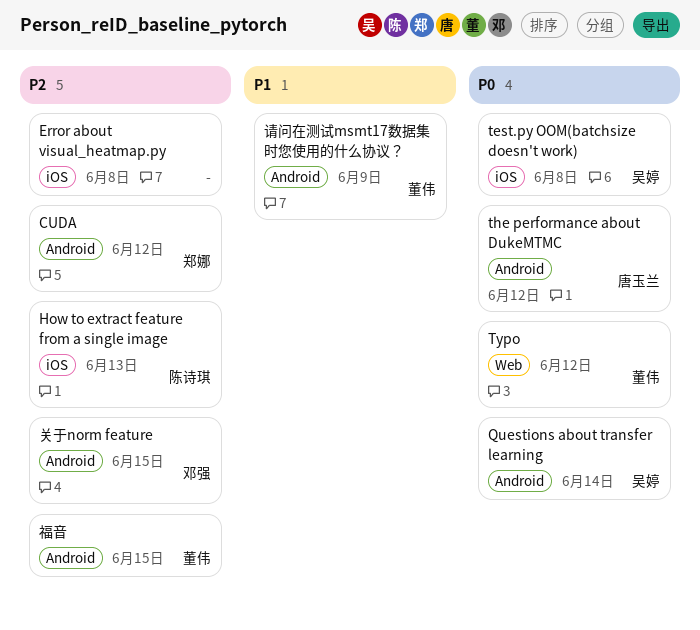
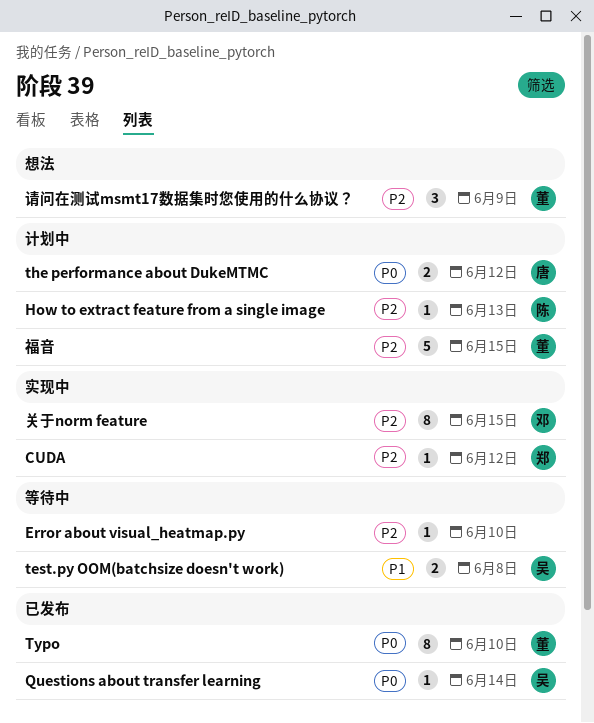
Error about visual_heatmap.py, due: Jun 8 -> Jun 10
test.py OOM(batchsize doesn't work), priority: P0 -> P1
Typo, due: Jun 12 -> Jun 10
请问在测试msmt17数据集时您使用的什么协议？, priority: P1 -> P2

